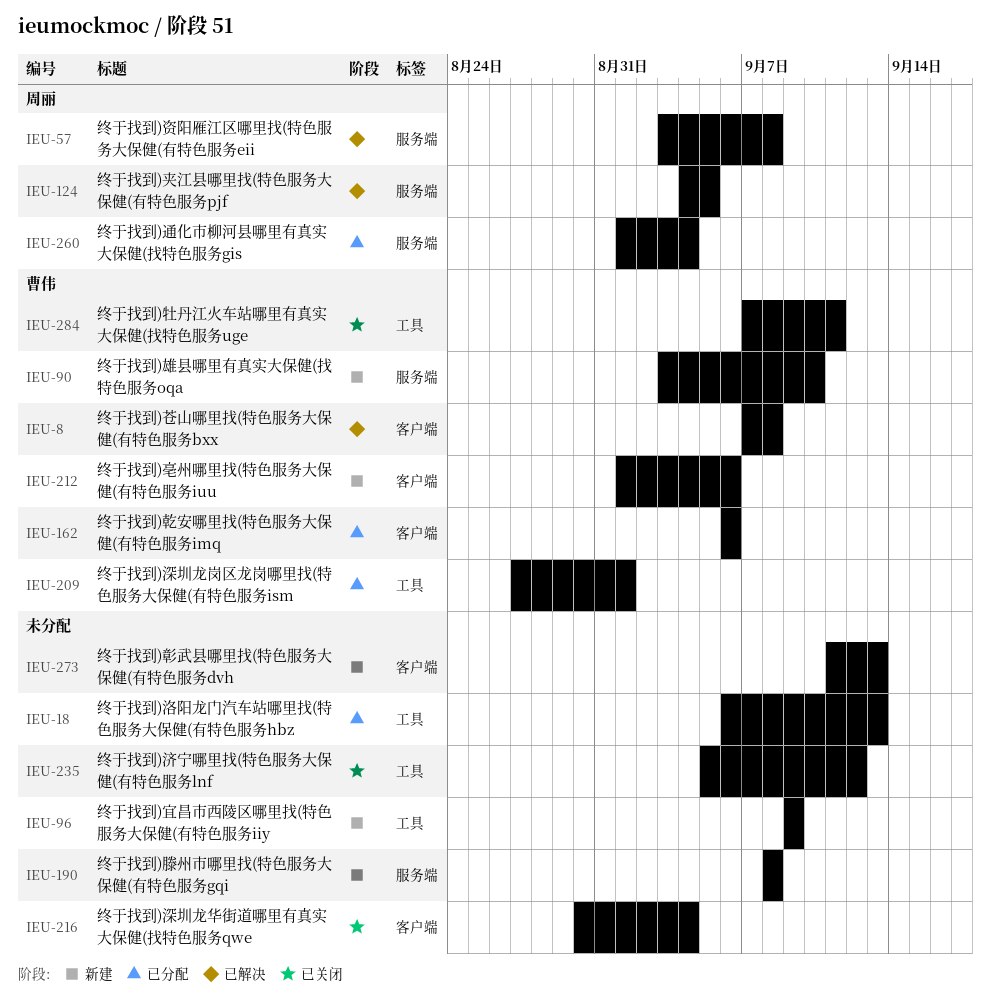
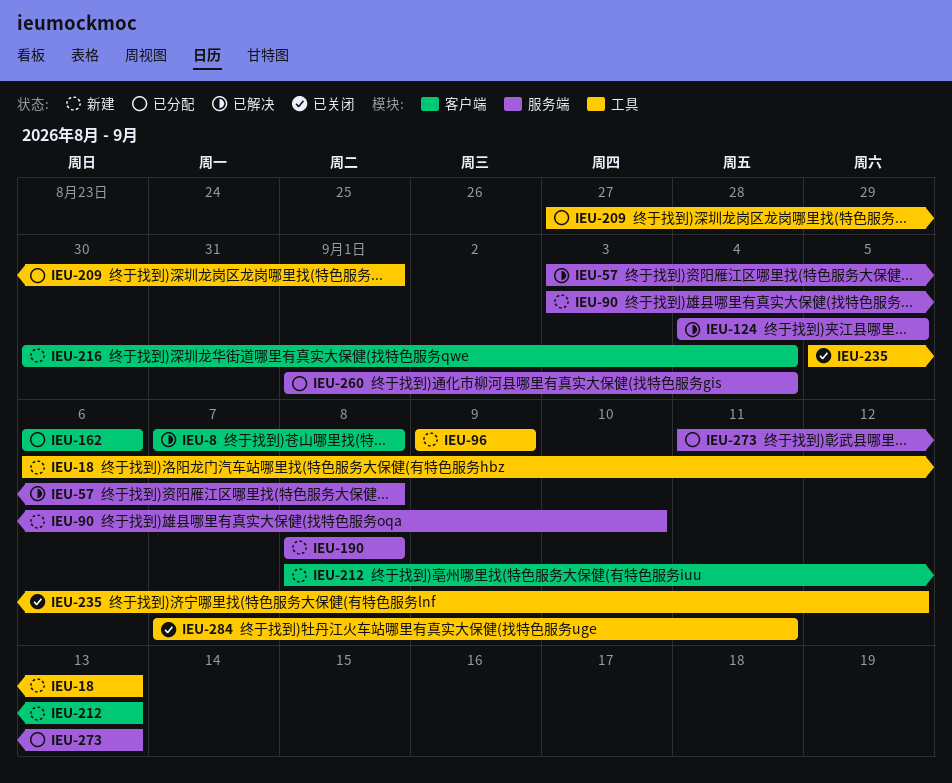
IEU-18, status: 已分配 -> 新建
IEU-212, start: Sep 1 -> Sep 8
IEU-212, due: Sep 6 -> Sep 13
IEU-216, status: 已关闭 -> 新建
IEU-273, status: 新建 -> 已分配
IEU-273, label: 客户端 -> 服务端

